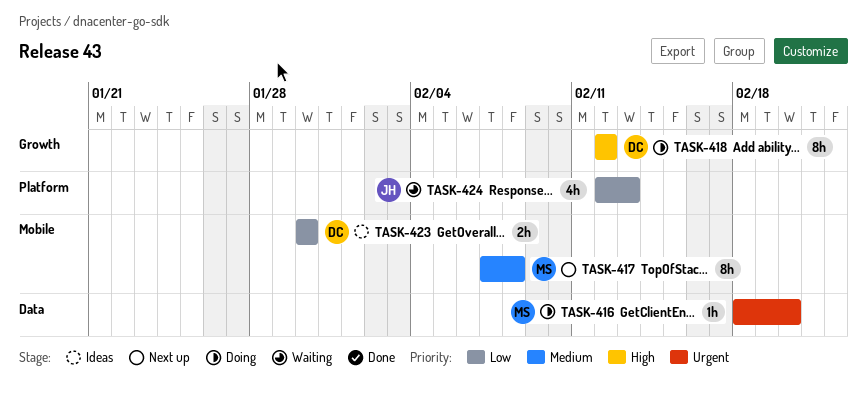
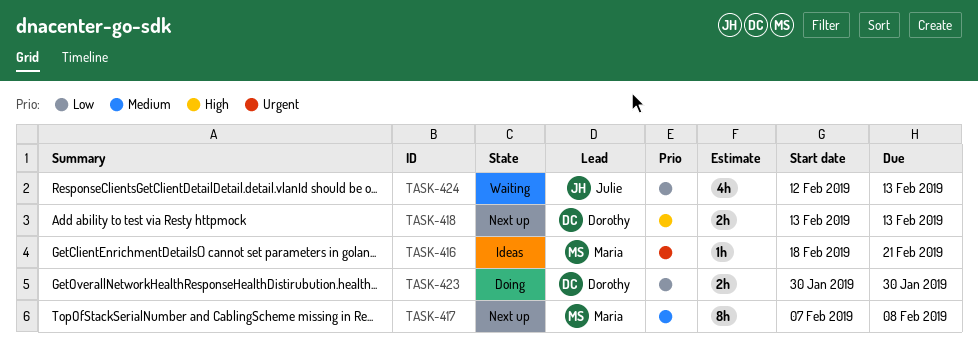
TASK-416, status: Doing -> Ideas
TASK-416, due: Feb 20 -> Feb 21
TASK-418, status: Doing -> Next up
TASK-418, estimate: 8h -> 2h
TASK-418, start: Feb 12 -> Feb 13
TASK-418, due: Feb 12 -> Feb 13
TASK-423, status: Ideas -> Doing

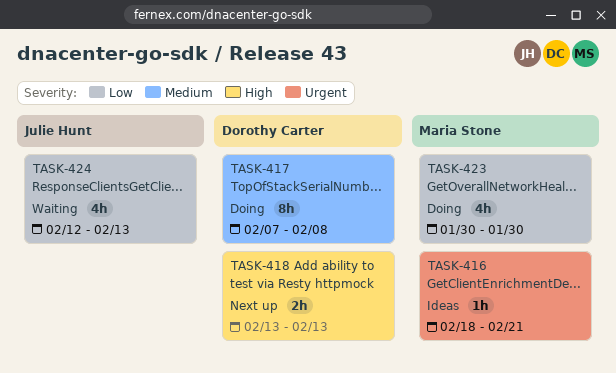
TASK-417, status: Next up -> Doing
TASK-417, owner: Maria Stone -> Dorothy Carter
TASK-423, owner: Dorothy Carter -> Maria Stone
TASK-423, estimate: 2h -> 4h

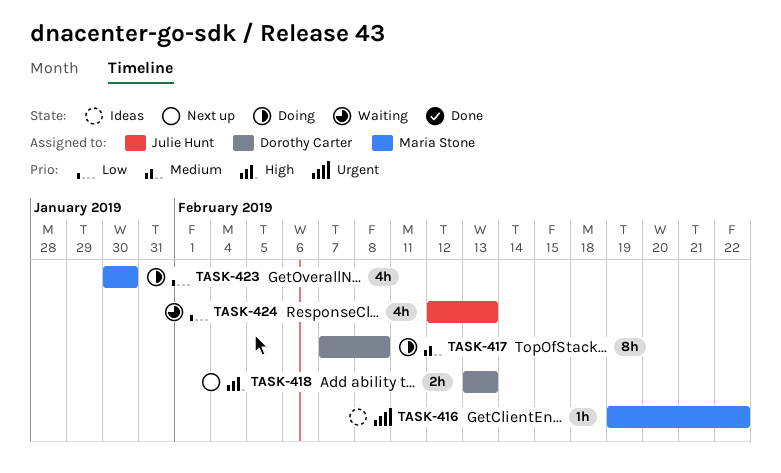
TASK-416, start: Feb 18 -> Feb 19
TASK-416, due: Feb 21 -> Feb 22

